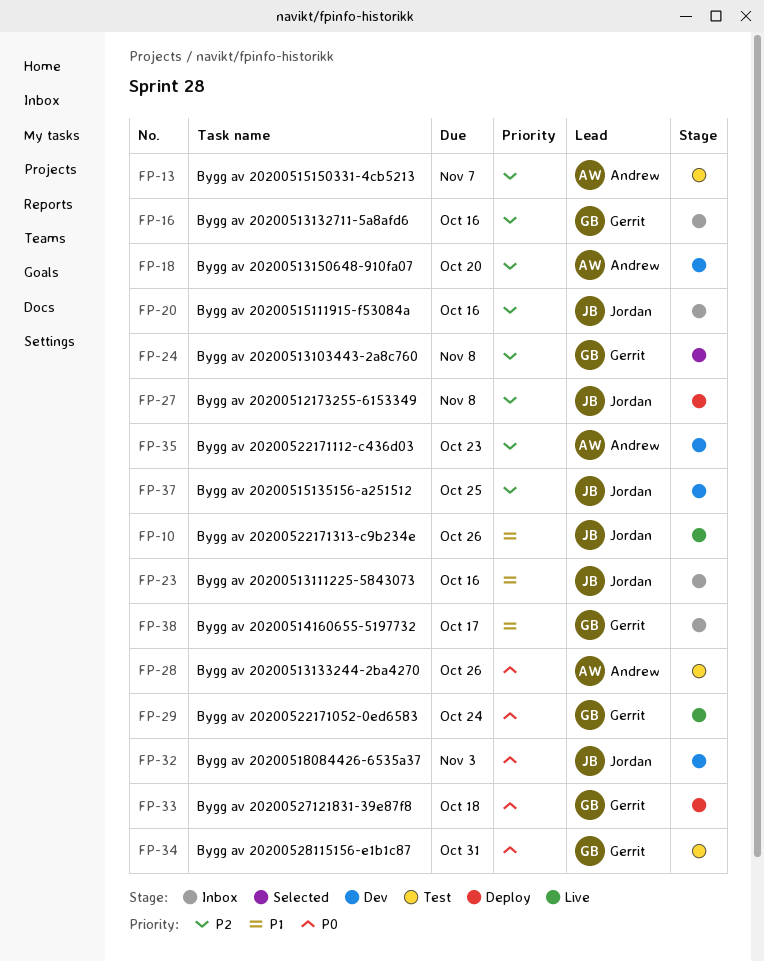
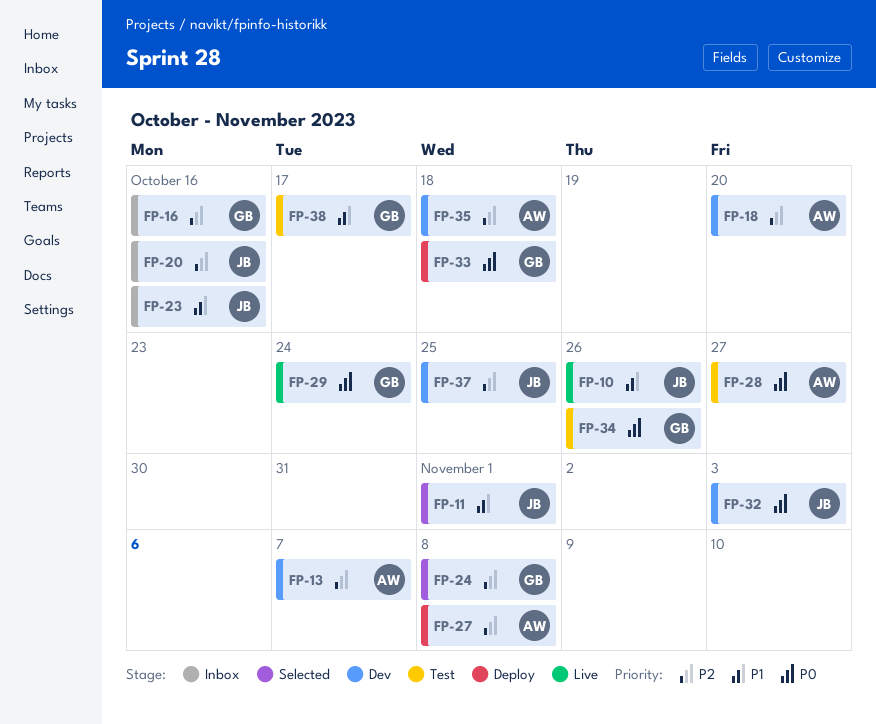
FP-11: none -> present
FP-13, status: Test -> Dev
FP-27, owner: Jordan -> Andrew
FP-28, due: Oct 26 -> Oct 27
FP-34, due: Oct 31 -> Oct 26
FP-35, due: Oct 23 -> Oct 18
FP-38, status: Inbox -> Test

